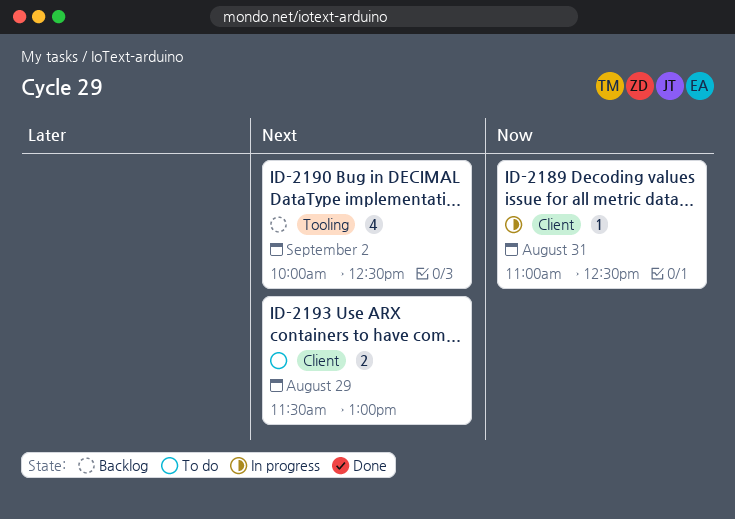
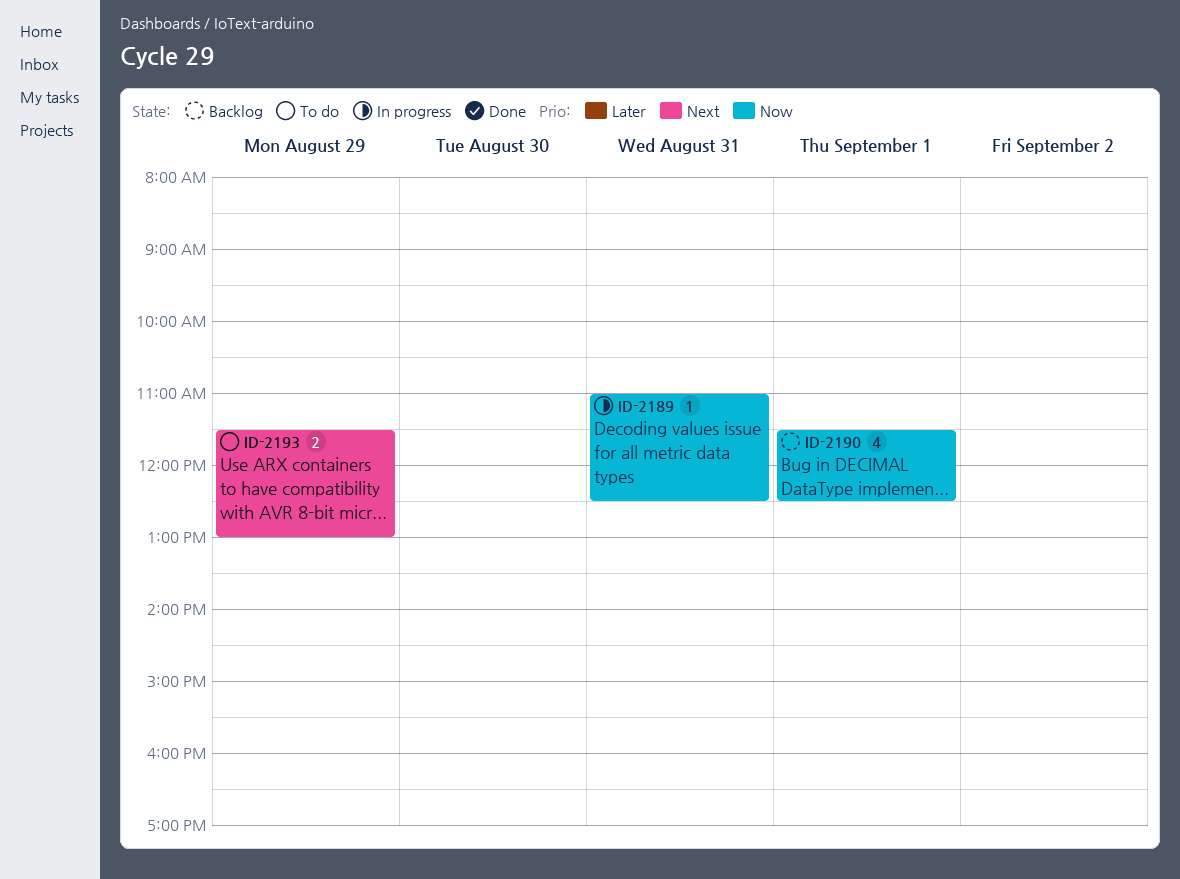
ID-2190, priority: Next -> Now
ID-2190, day: Sep 2 -> Sep 1
ID-2190, begins: 10:00 -> 11:30

